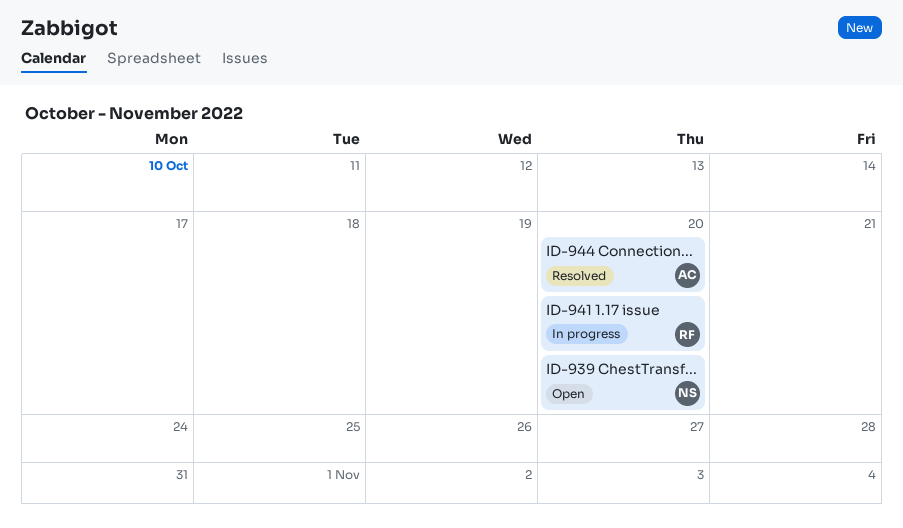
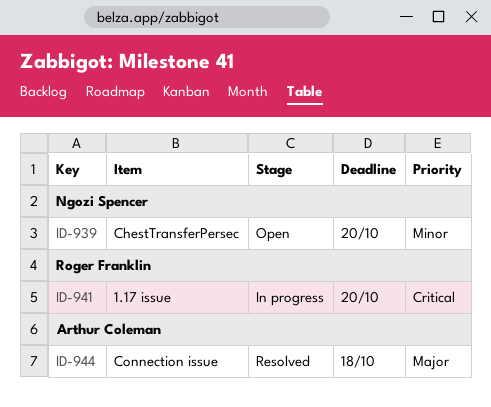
ID-944, due: Oct 20 -> Oct 18

